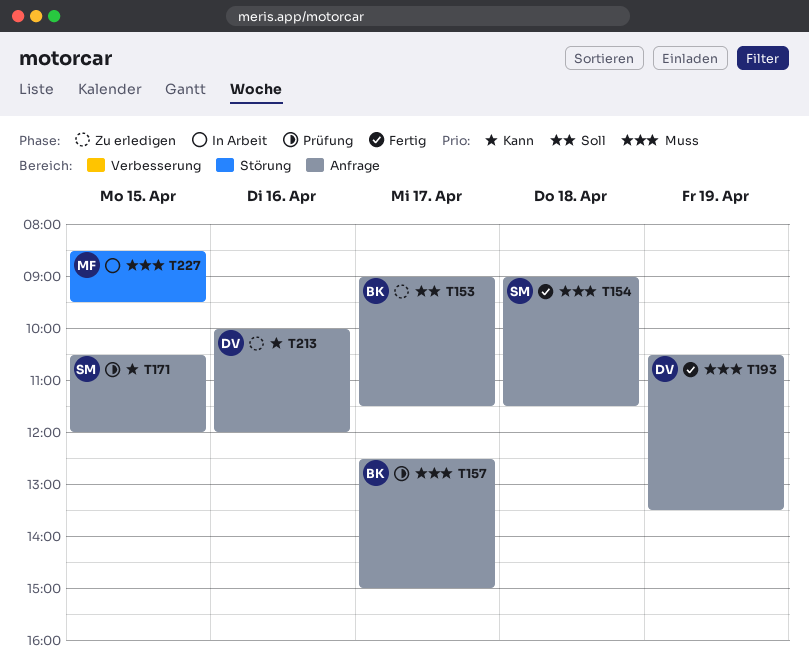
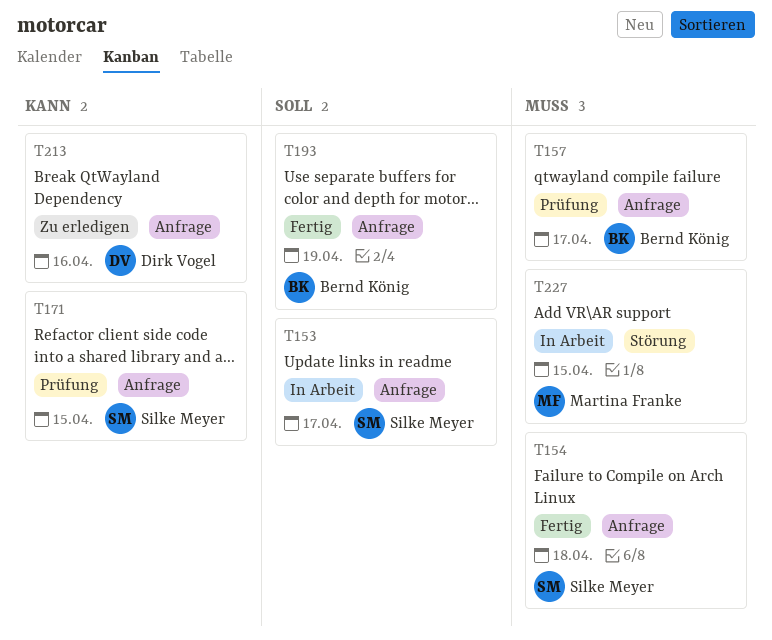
T153, status: Zu erledigen -> In Arbeit
T153, owner: Bernd König -> Silke Meyer
T193, owner: Dirk Vogel -> Bernd König
T193, priority: Muss -> Soll

